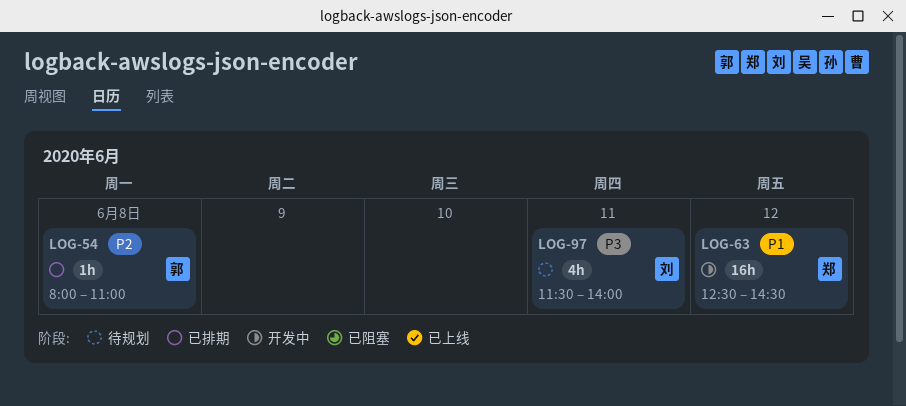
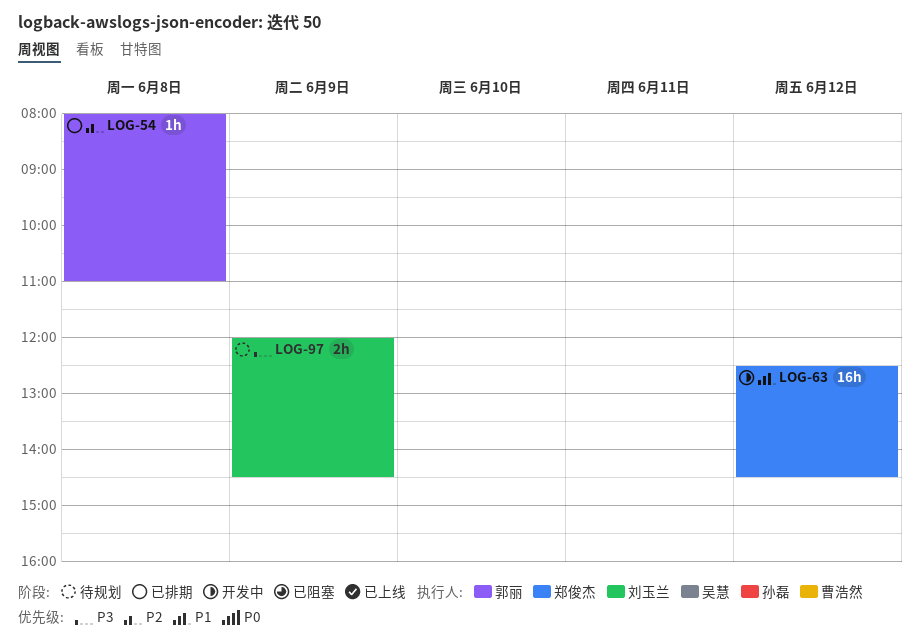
LOG-97, estimate: 4h -> 2h
LOG-97, day: Jun 11 -> Jun 9
LOG-97, begins: 11:30 -> 12:00
LOG-97, ends: 14:00 -> 14:30

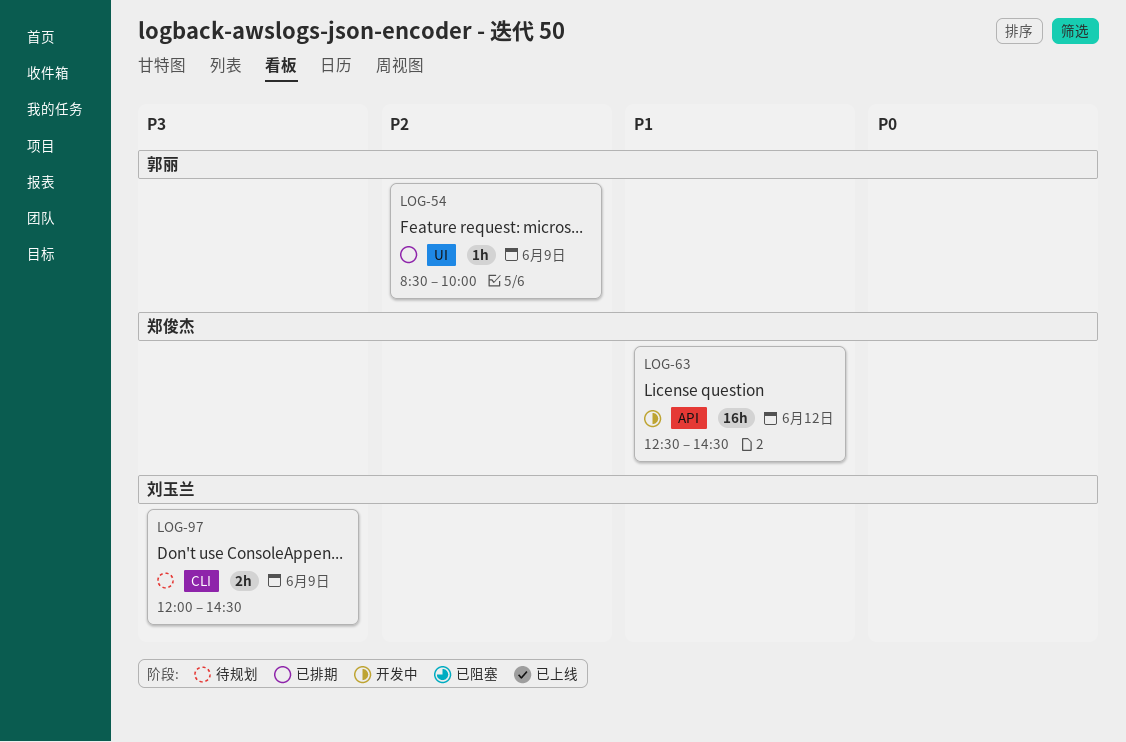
LOG-54, day: Jun 8 -> Jun 9
LOG-54, begins: 08:00 -> 08:30
LOG-54, ends: 11:00 -> 10:00

